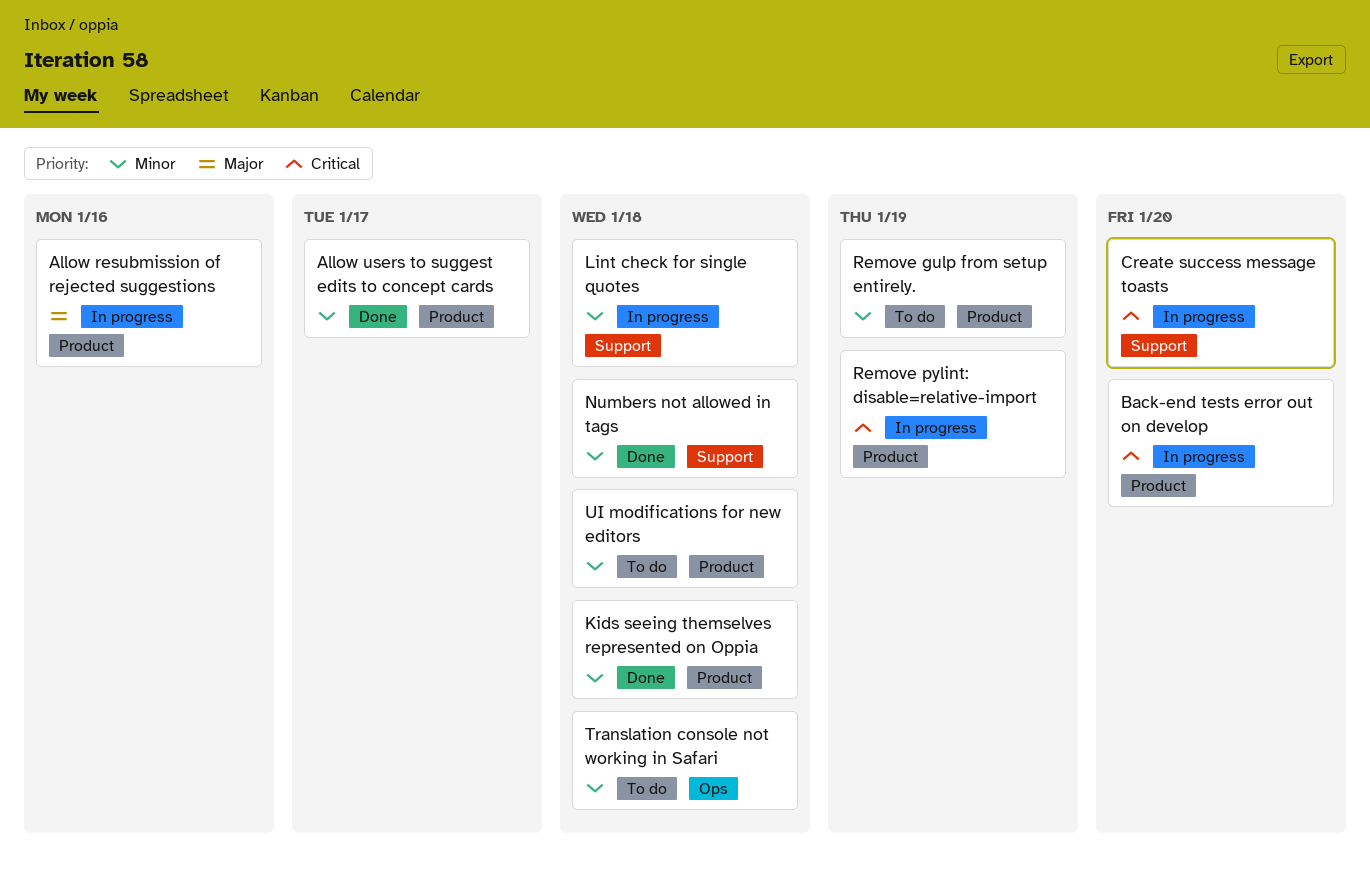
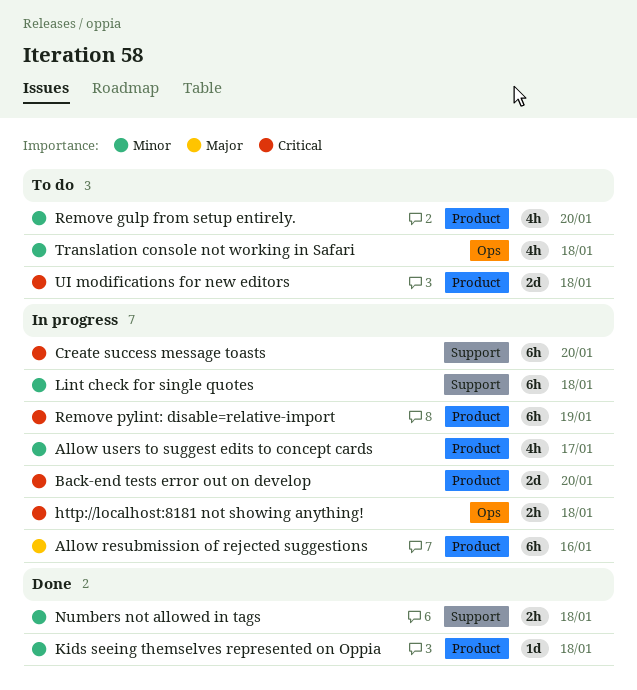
Allow users to suggest edits to concept cards, status: Done -> In progress
http://localhost:8181 not showing anything!: none -> present
Remove gulp from setup entirely., due: Jan 19 -> Jan 20
UI modifications for new editors, priority: Minor -> Critical

